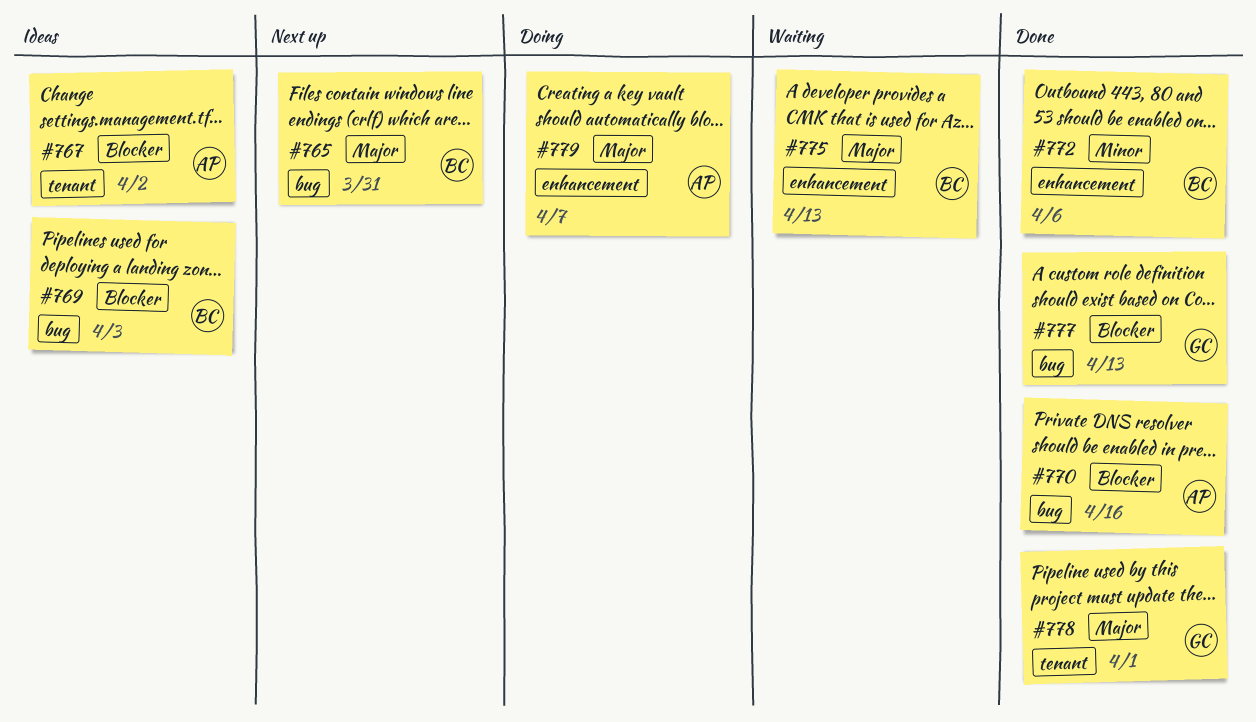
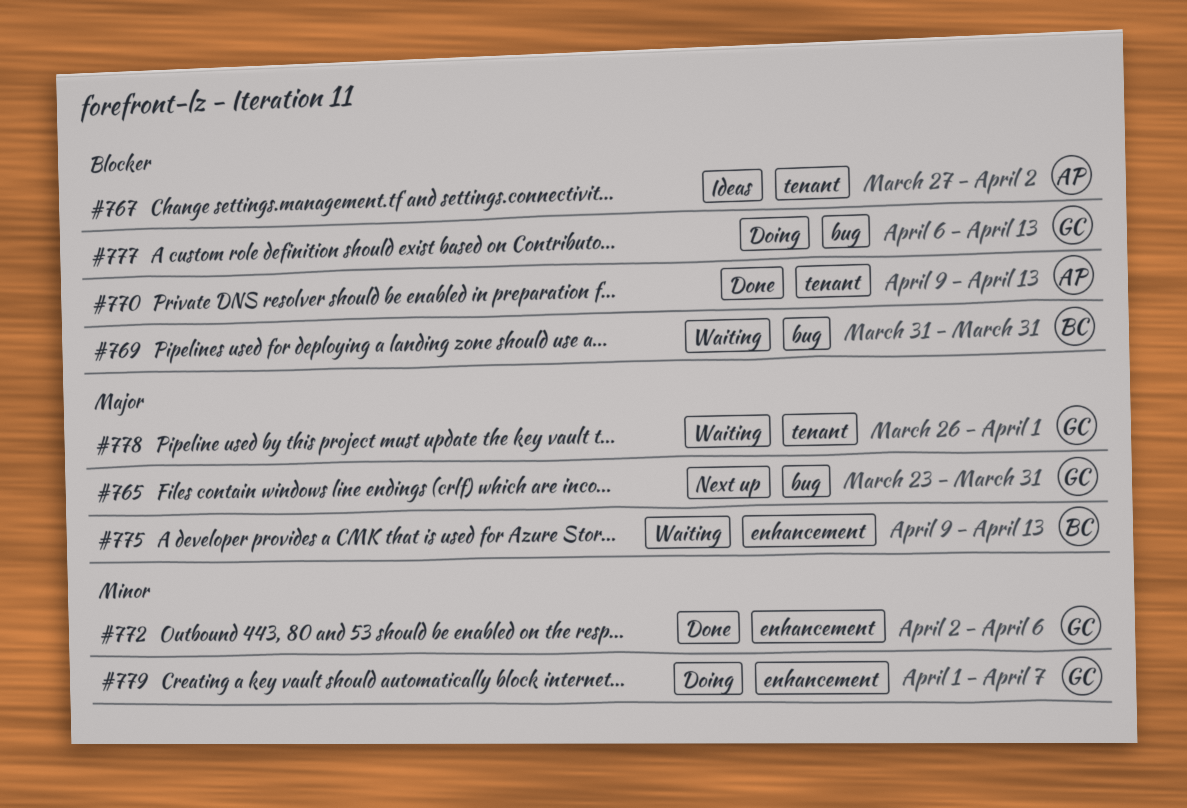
#765, owner: BC -> GC
#769, status: Ideas -> Waiting
#769, due: Apr 3 -> Mar 31
#770, label: bug -> tenant
#770, due: Apr 16 -> Apr 13
#772, owner: BC -> GC
#777, status: Done -> Doing
#778, status: Done -> Waiting
#779, owner: AP -> GC
#779, priority: Major -> Minor

